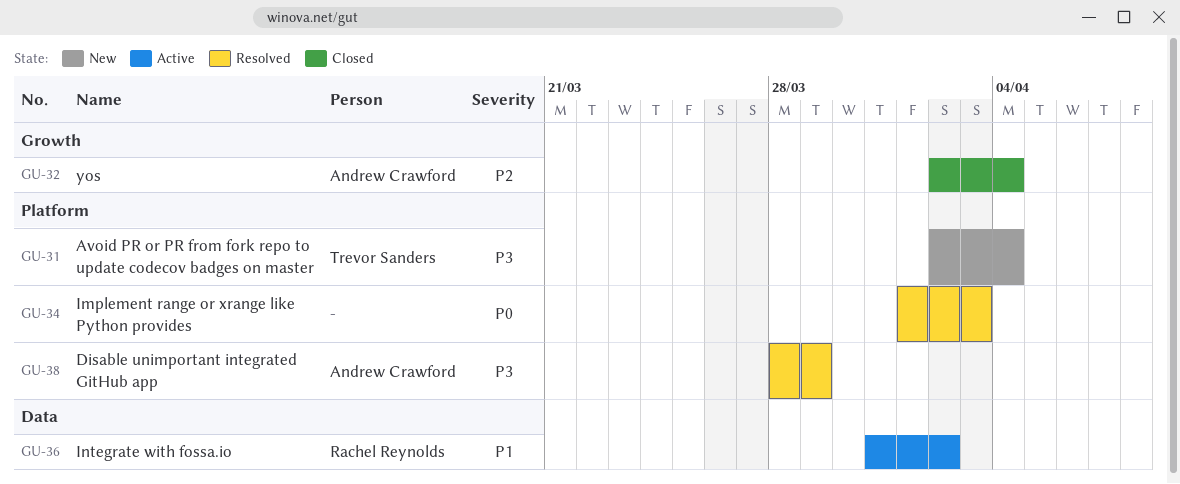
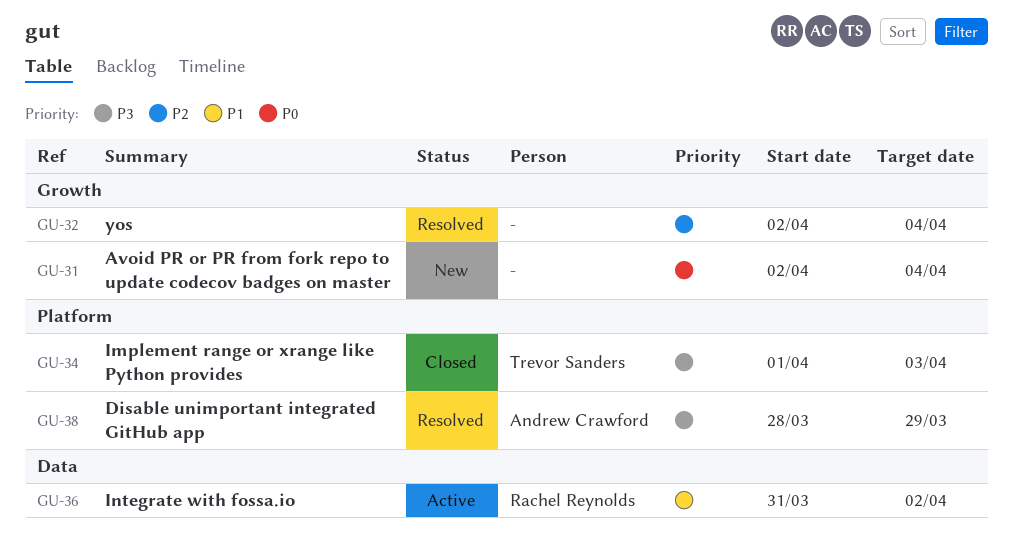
GU-31, owner: Trevor Sanders -> none
GU-31, priority: P3 -> P0
GU-31, label: Platform -> Growth
GU-32, status: Closed -> Resolved
GU-32, owner: Andrew Crawford -> none
GU-34, status: Resolved -> Closed
GU-34, owner: none -> Trevor Sanders
GU-34, priority: P0 -> P3

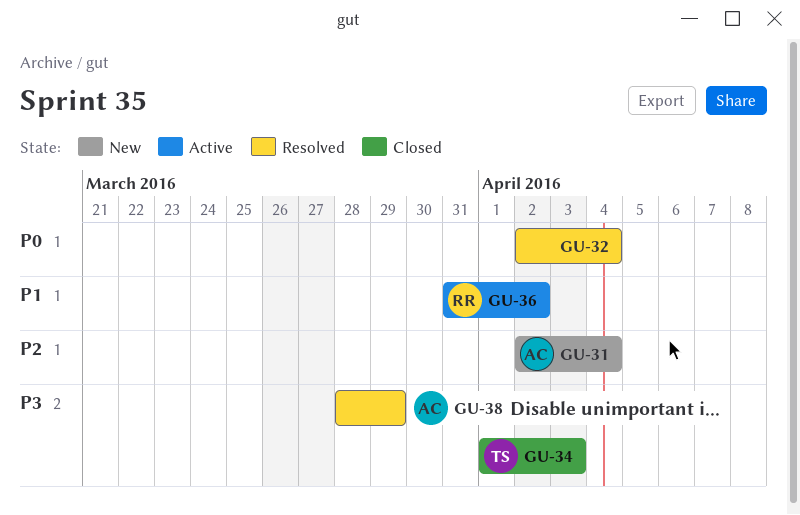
GU-31, owner: none -> Andrew Crawford
GU-31, priority: P0 -> P2
GU-32, priority: P2 -> P0

